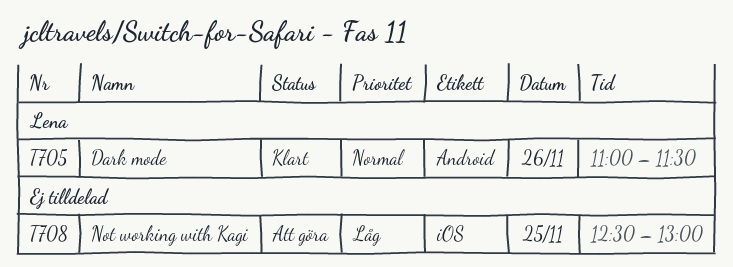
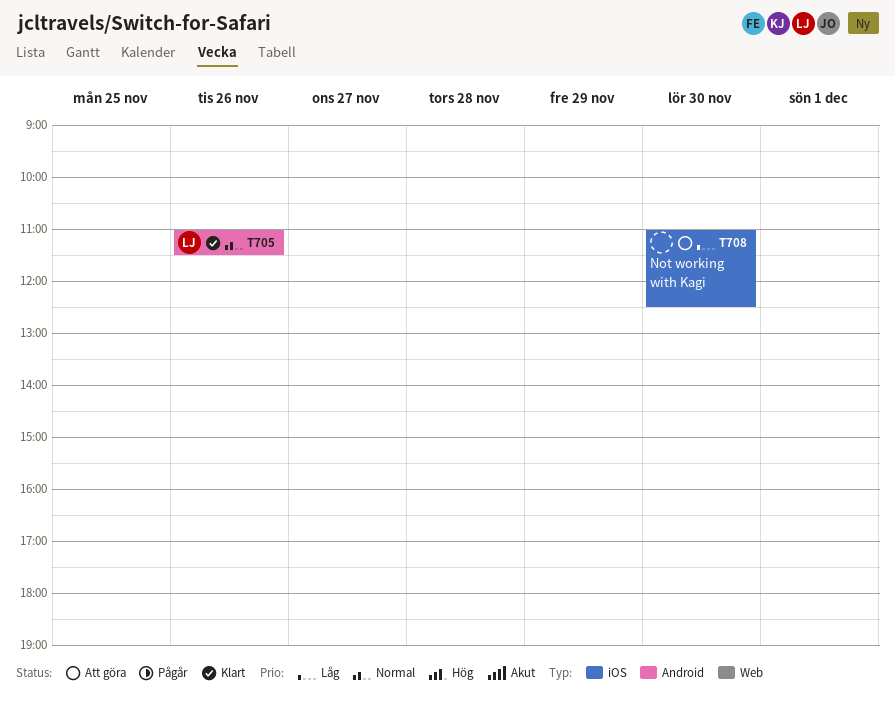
T708, day: Nov 25 -> Nov 30
T708, begins: 12:30 -> 11:00
T708, ends: 13:00 -> 12:30

